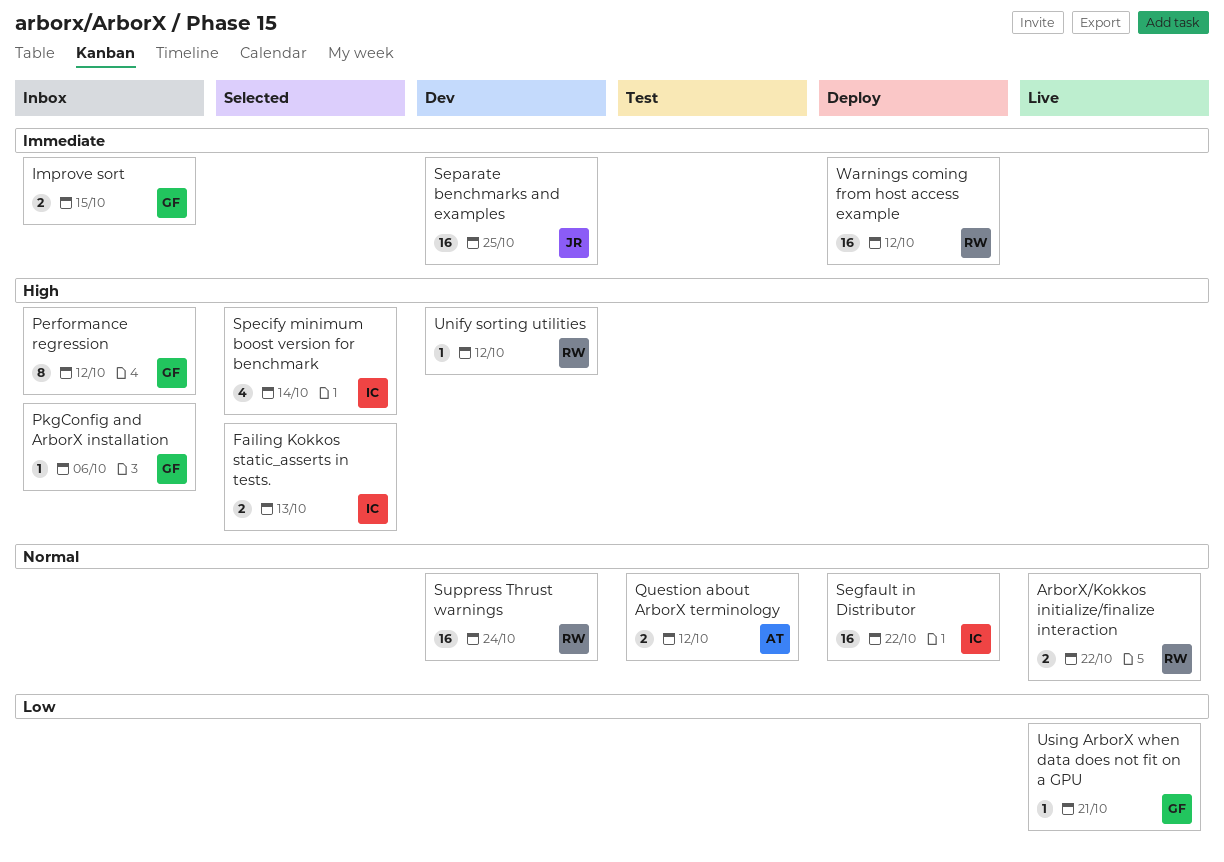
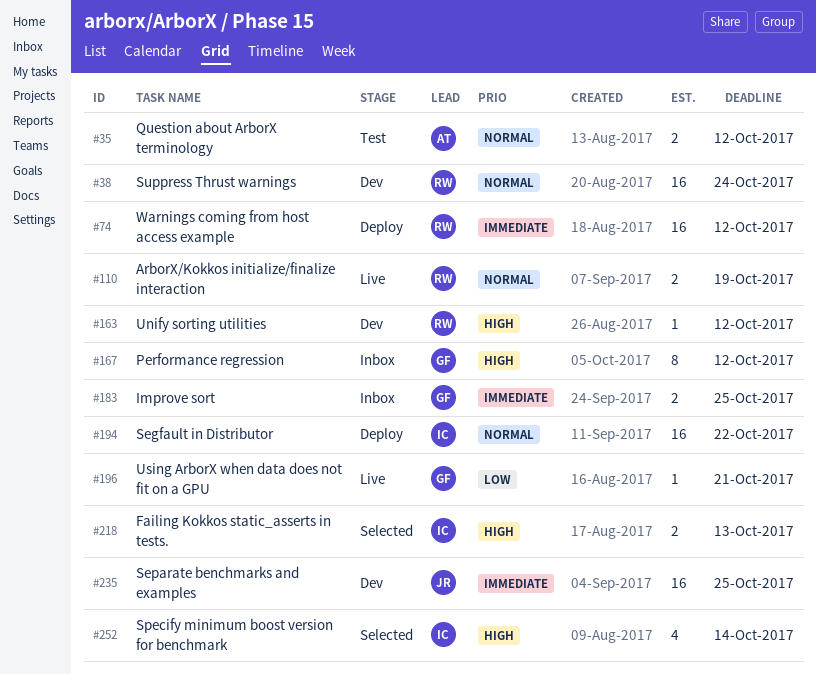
ArborX/Kokkos initialize/finalize interaction, due: Oct 22 -> Oct 19
Improve sort, due: Oct 15 -> Oct 25
PkgConfig and ArborX installation: present -> none

